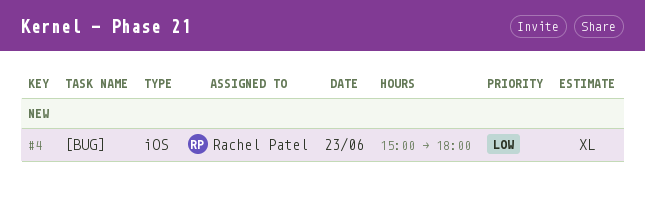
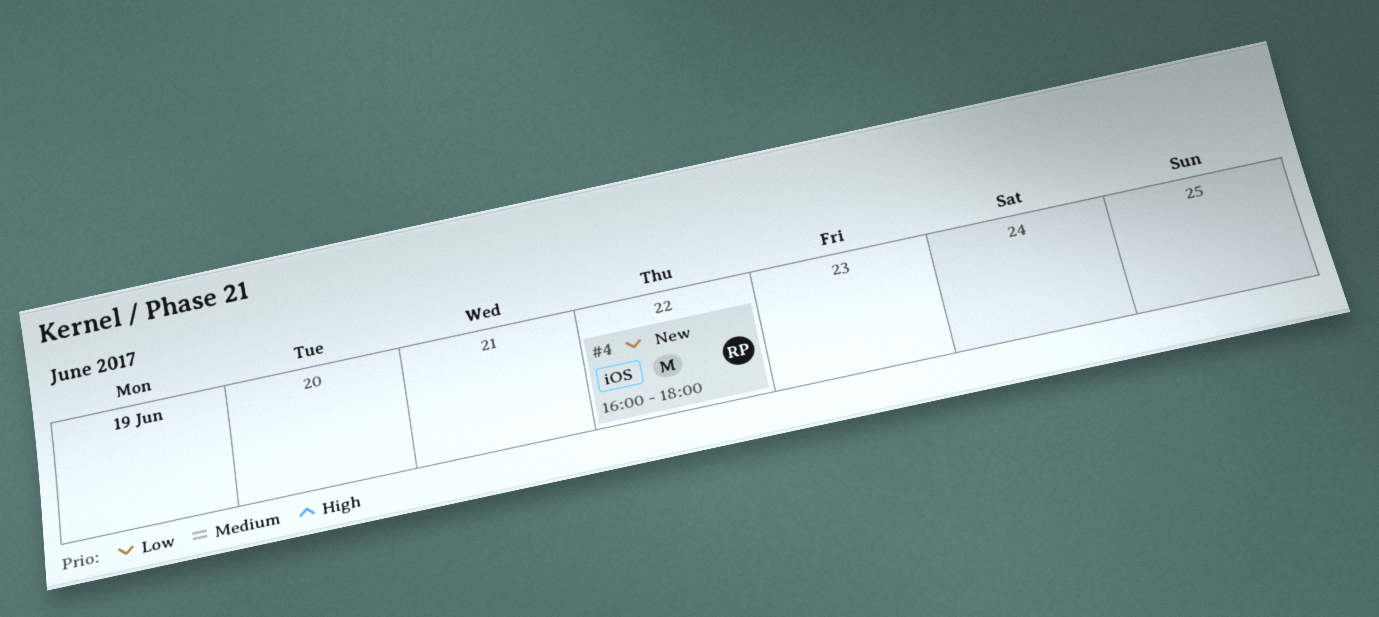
#4, estimate: XL -> M
#4, day: Jun 23 -> Jun 22
#4, begins: 15:00 -> 16:00

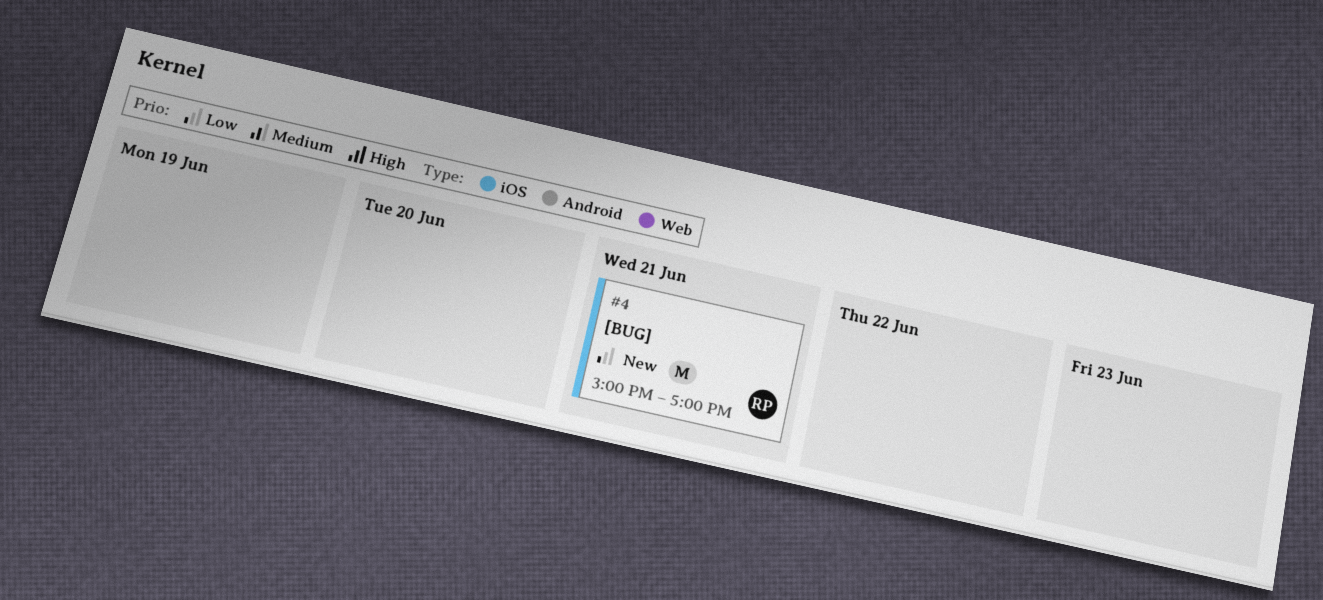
#4, day: Jun 22 -> Jun 21
#4, begins: 16:00 -> 15:00
#4, ends: 18:00 -> 17:00

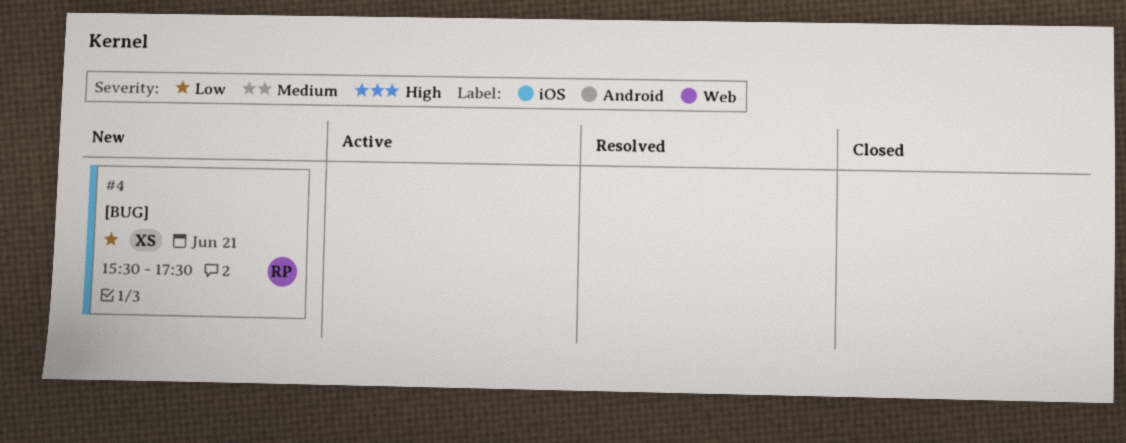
#4, estimate: M -> XS
#4, begins: 15:00 -> 15:30
#4, ends: 17:00 -> 17:30

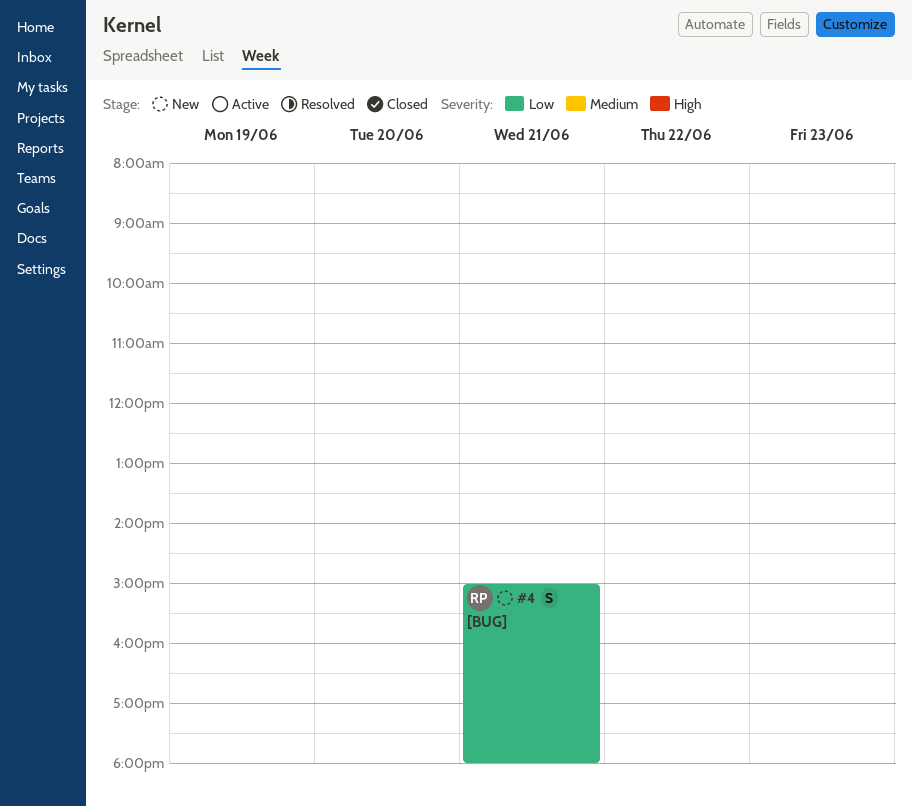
#4, estimate: XS -> S
#4, begins: 15:30 -> 15:00
#4, ends: 17:30 -> 18:00

